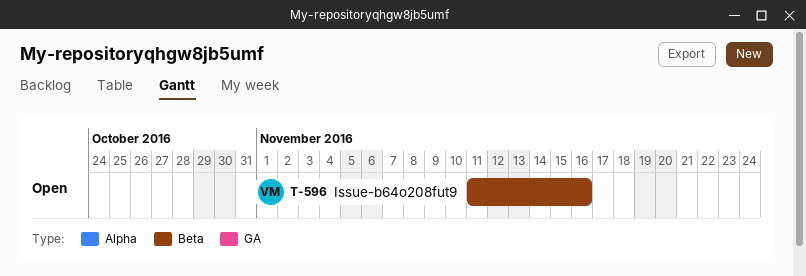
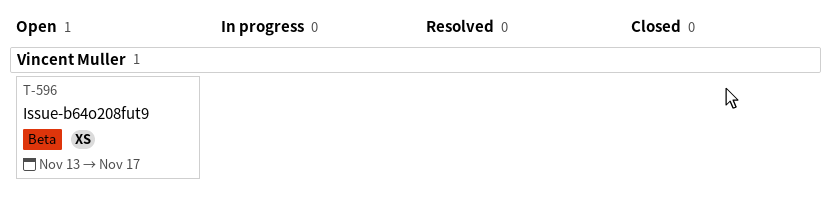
T-596, start: Nov 11 -> Nov 13
T-596, due: Nov 16 -> Nov 17

